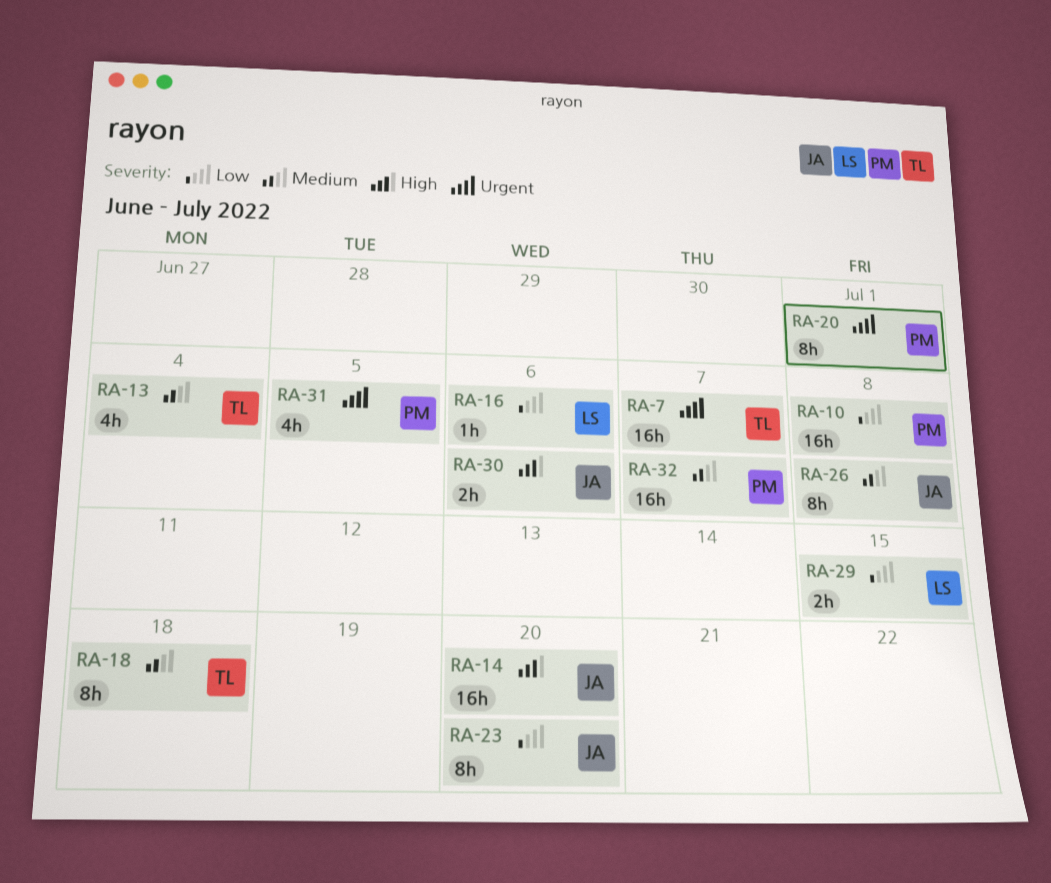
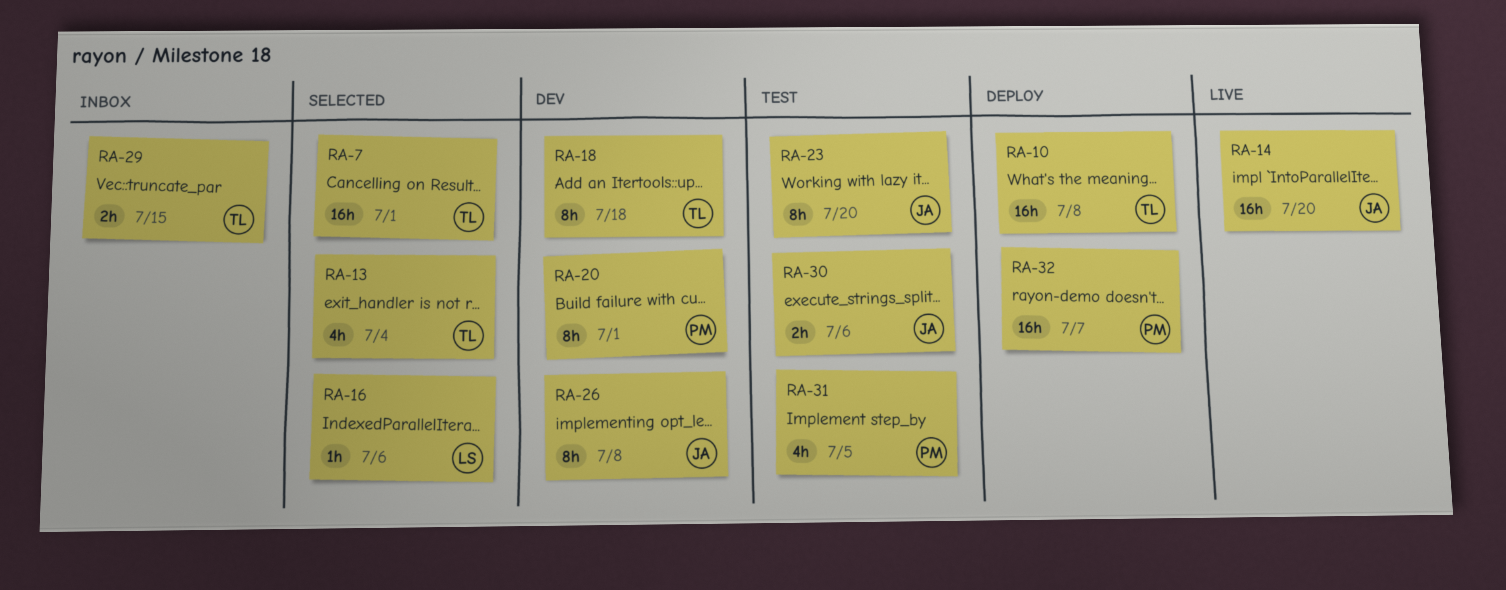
RA-7, due: Jul 7 -> Jul 1
RA-10, owner: PM -> TL
RA-29, owner: LS -> TL

